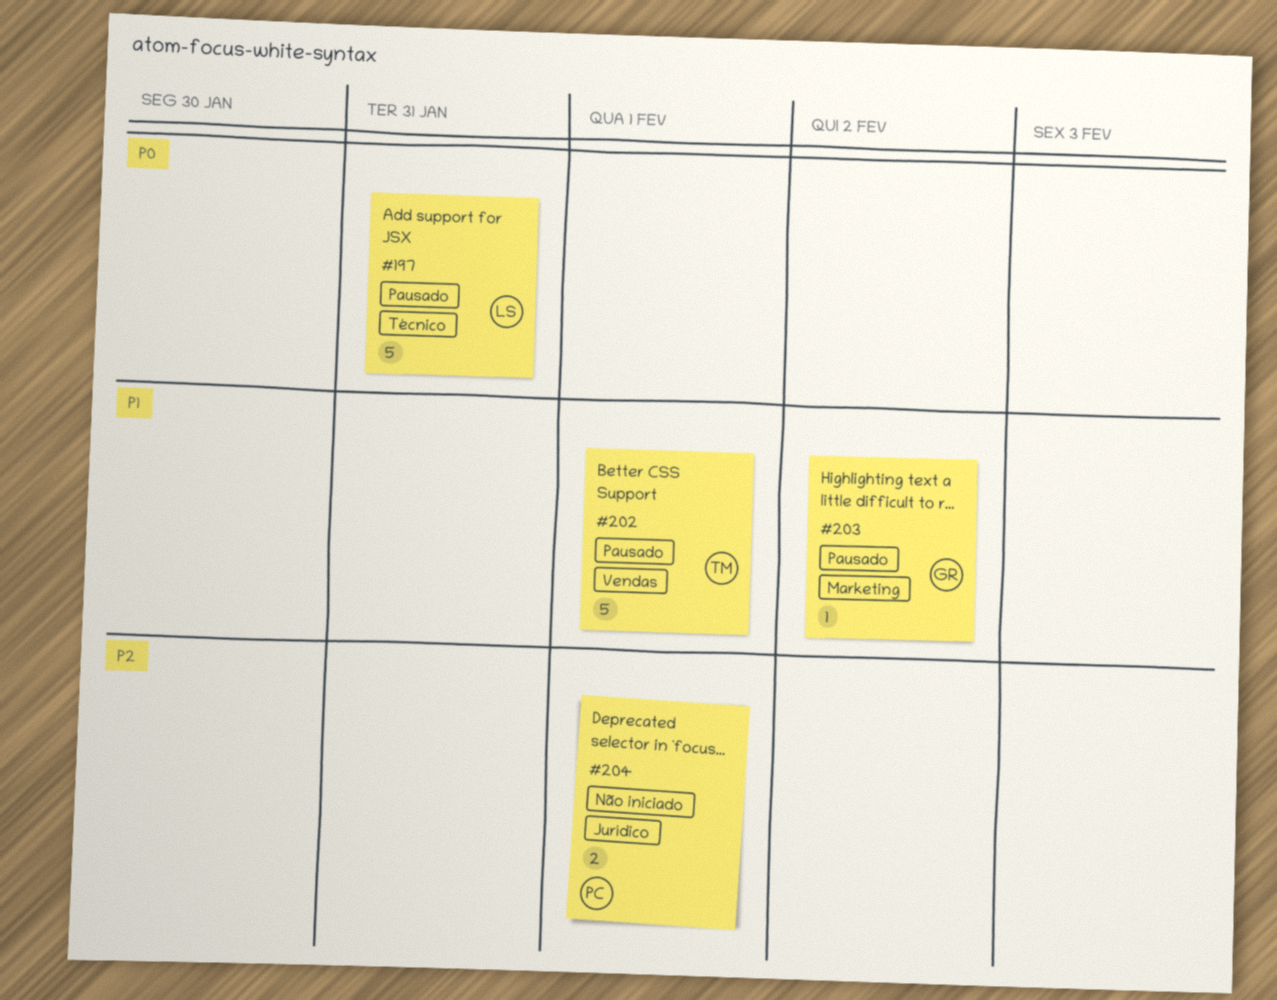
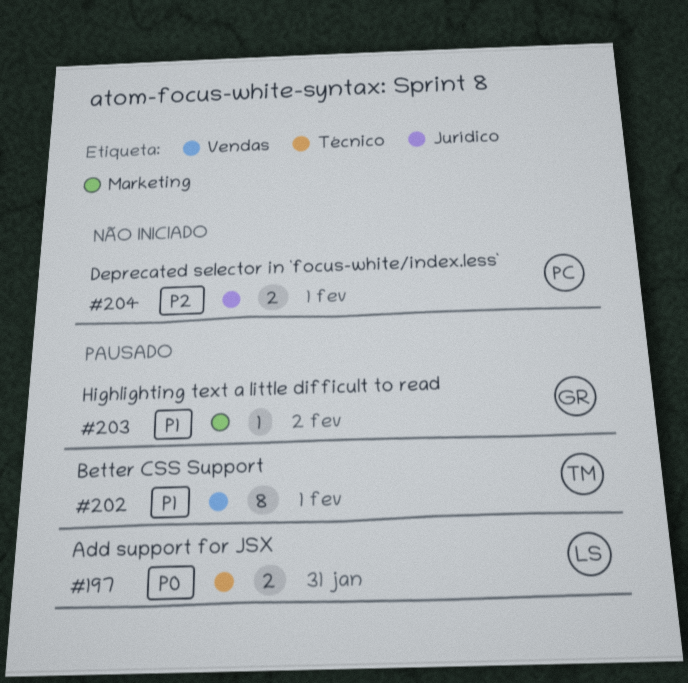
#197, estimate: 5 -> 2
#202, estimate: 5 -> 8

